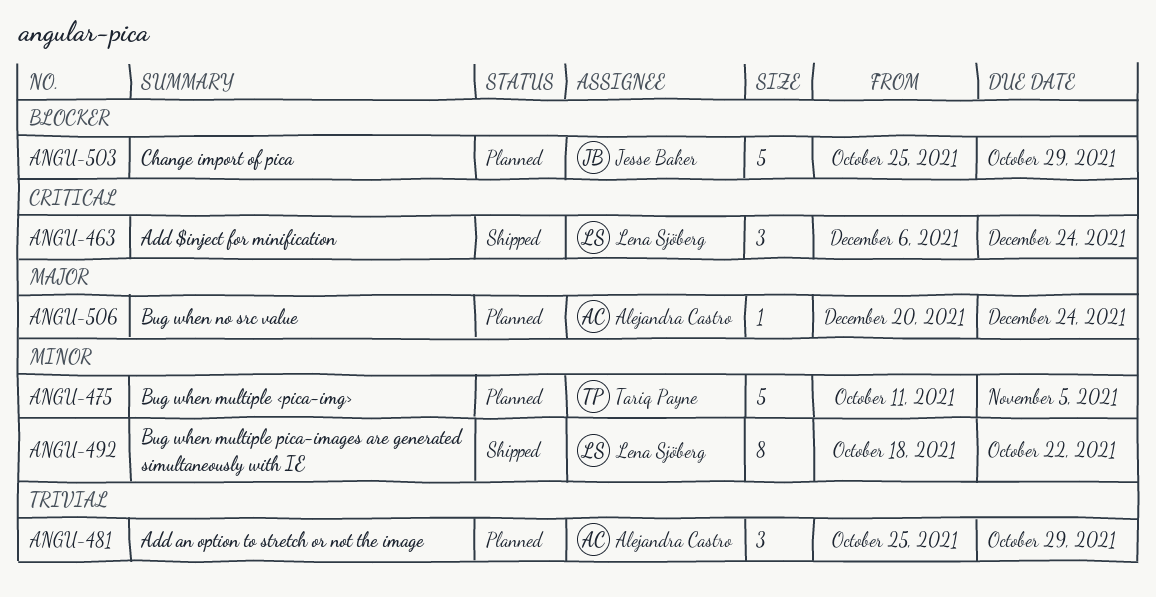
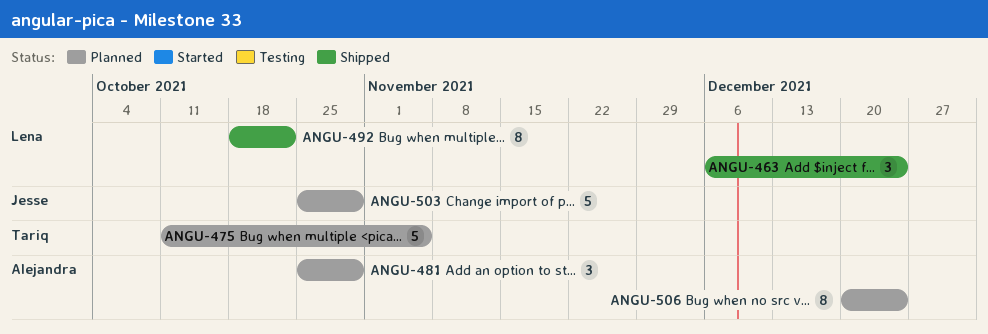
ANGU-506, estimate: 1 -> 8

